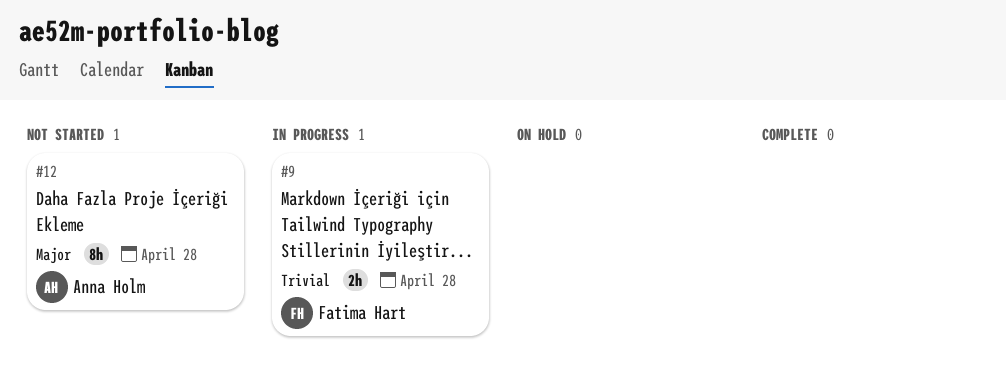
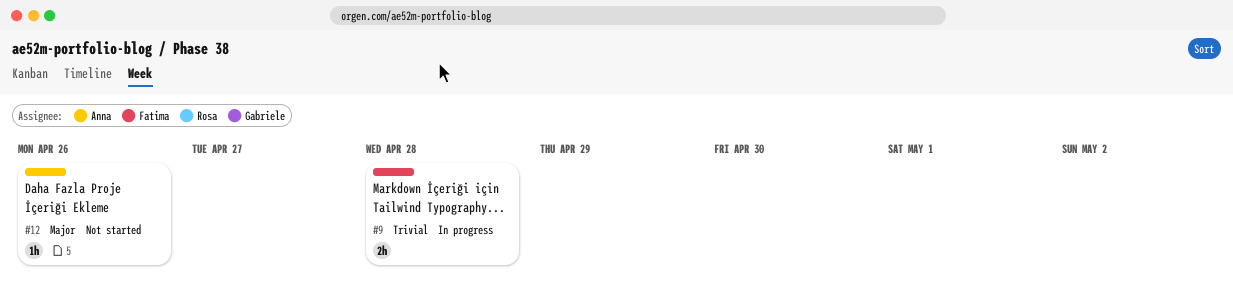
#12, estimate: 8h -> 1h
#12, due: Apr 28 -> Apr 26

